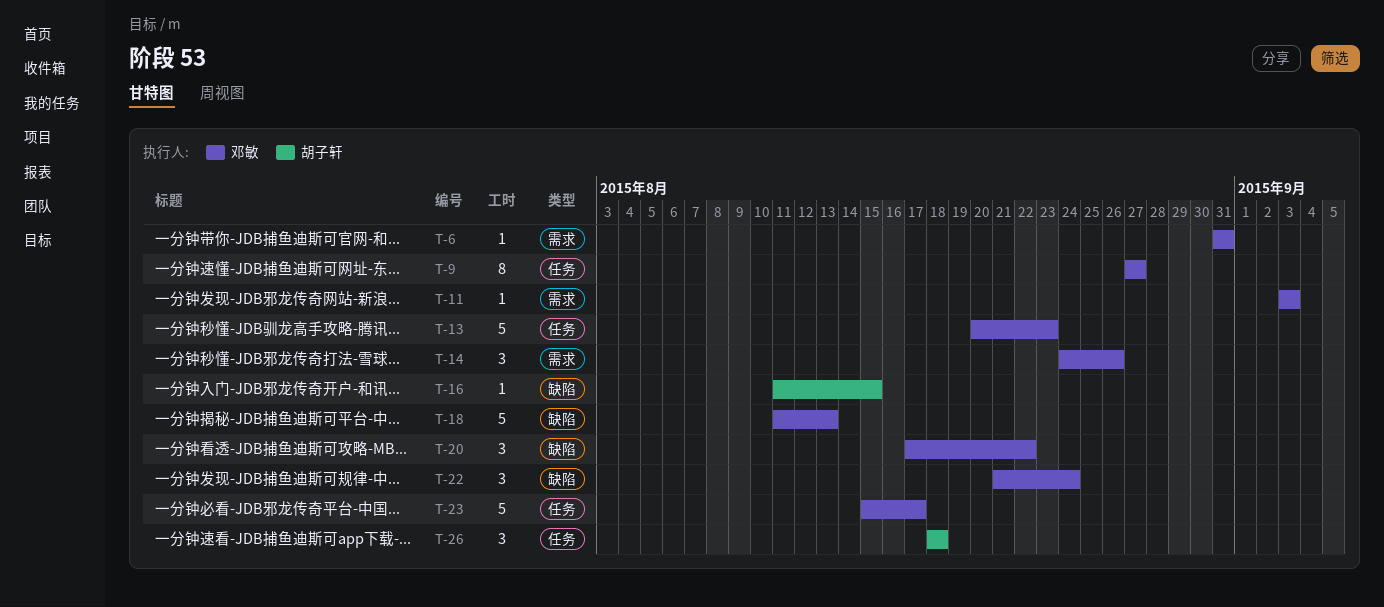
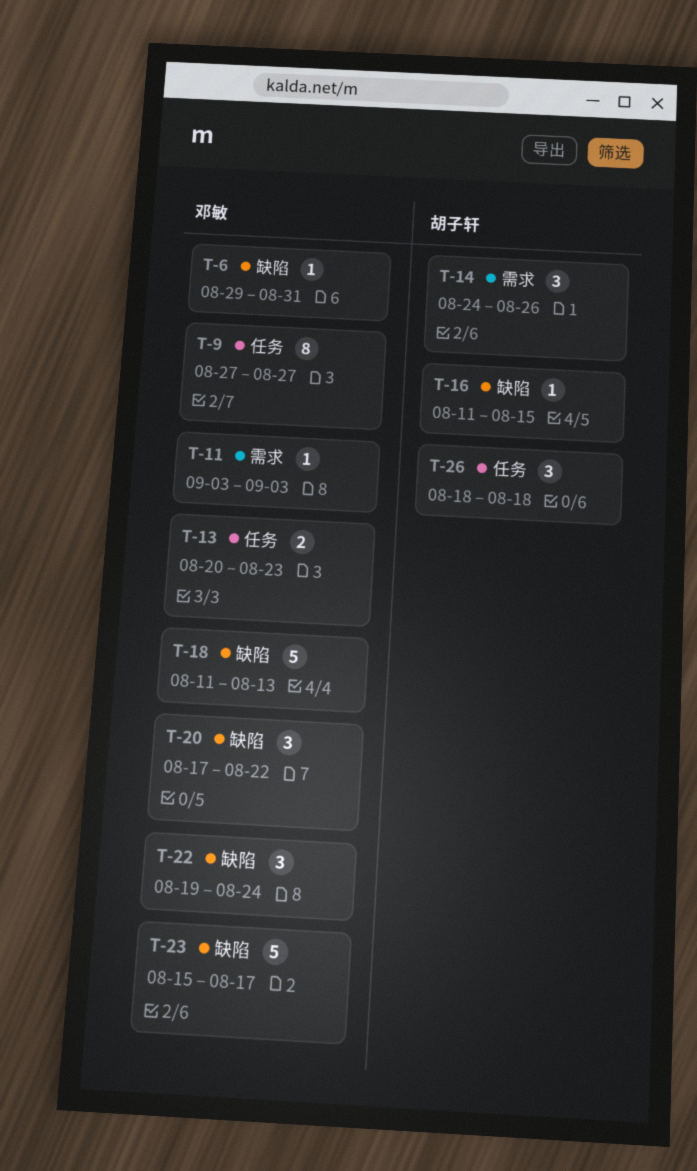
T-6, label: 需求 -> 缺陷
T-6, start: Aug 31 -> Aug 29
T-13, estimate: 5 -> 2
T-14, owner: 邓敏 -> 胡子轩
T-22, start: Aug 21 -> Aug 19
T-23, label: 任务 -> 缺陷

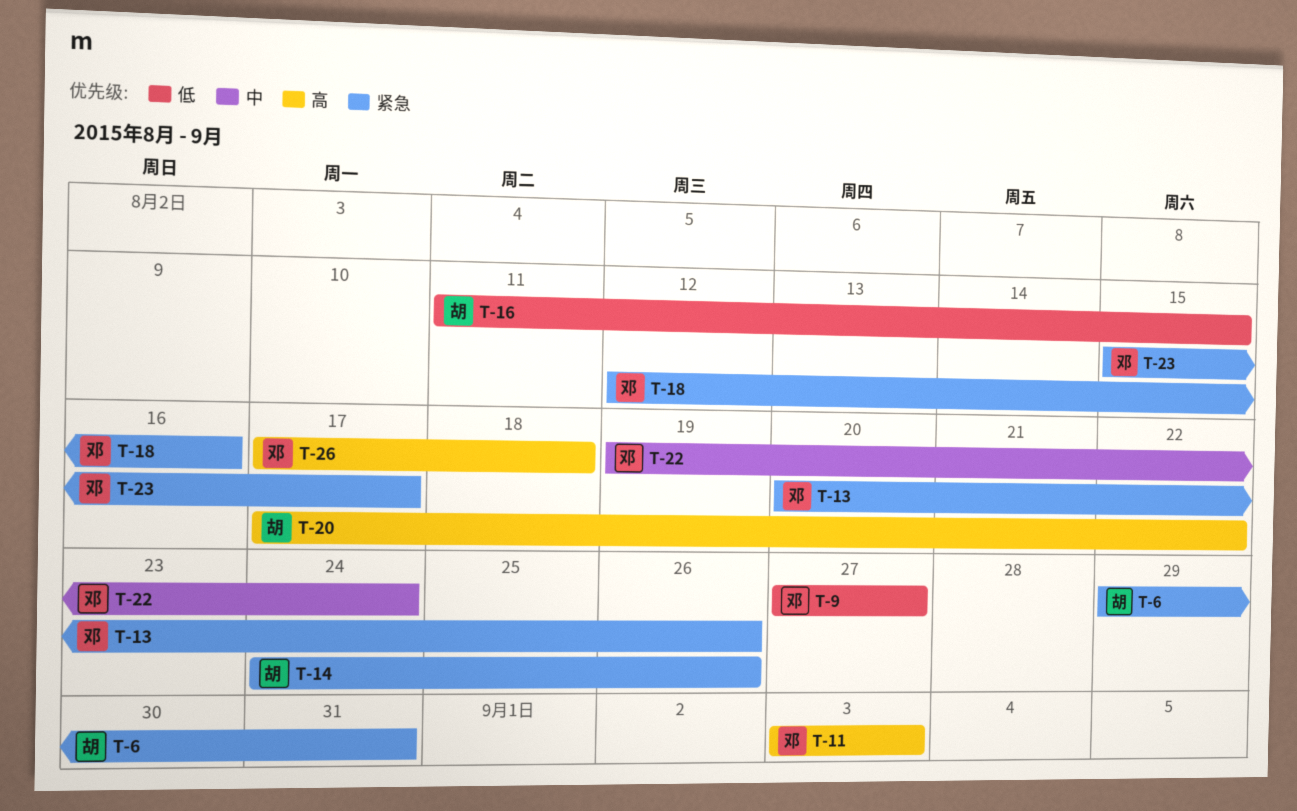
T-6, owner: 邓敏 -> 胡子轩
T-13, due: Aug 23 -> Aug 26
T-18, start: Aug 11 -> Aug 12
T-18, due: Aug 13 -> Aug 16
T-20, owner: 邓敏 -> 胡子轩
T-26, owner: 胡子轩 -> 邓敏
T-26, start: Aug 18 -> Aug 17

